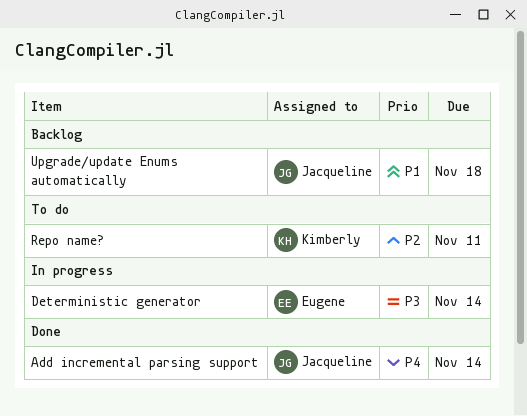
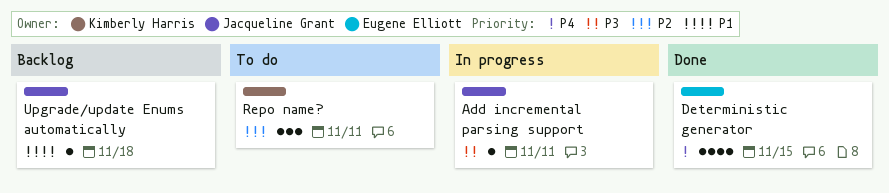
Add incremental parsing support, status: Done -> In progress
Add incremental parsing support, priority: P4 -> P3
Add incremental parsing support, due: Nov 14 -> Nov 11
Deterministic generator, status: In progress -> Done
Deterministic generator, priority: P3 -> P4
Deterministic generator, due: Nov 14 -> Nov 15

